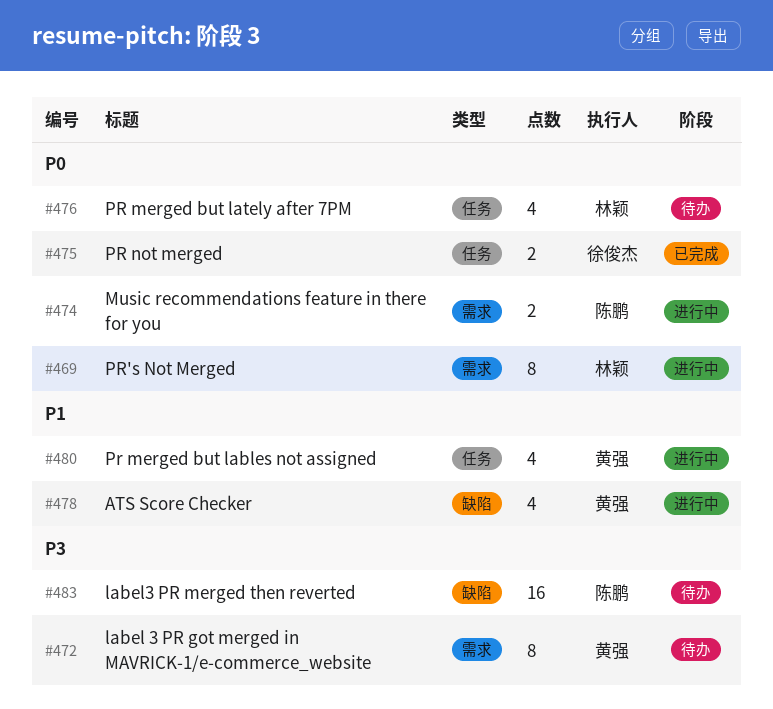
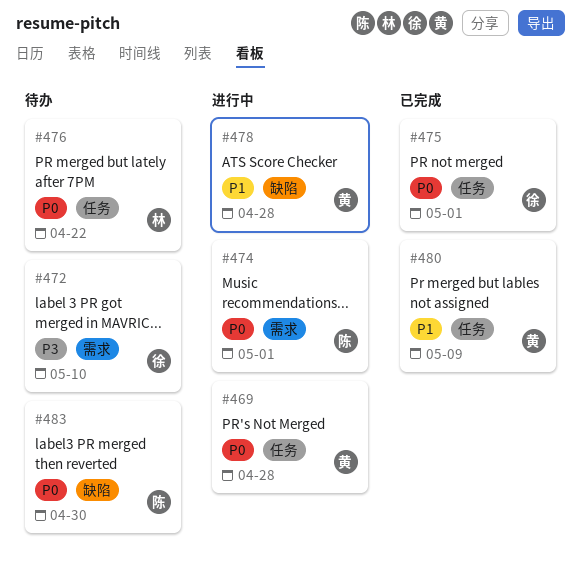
#469, owner: 林颖 -> 黄强
#469, label: 需求 -> 任务
#472, owner: 黄强 -> 徐俊杰
#480, status: 进行中 -> 已完成
#483, priority: P3 -> P0

